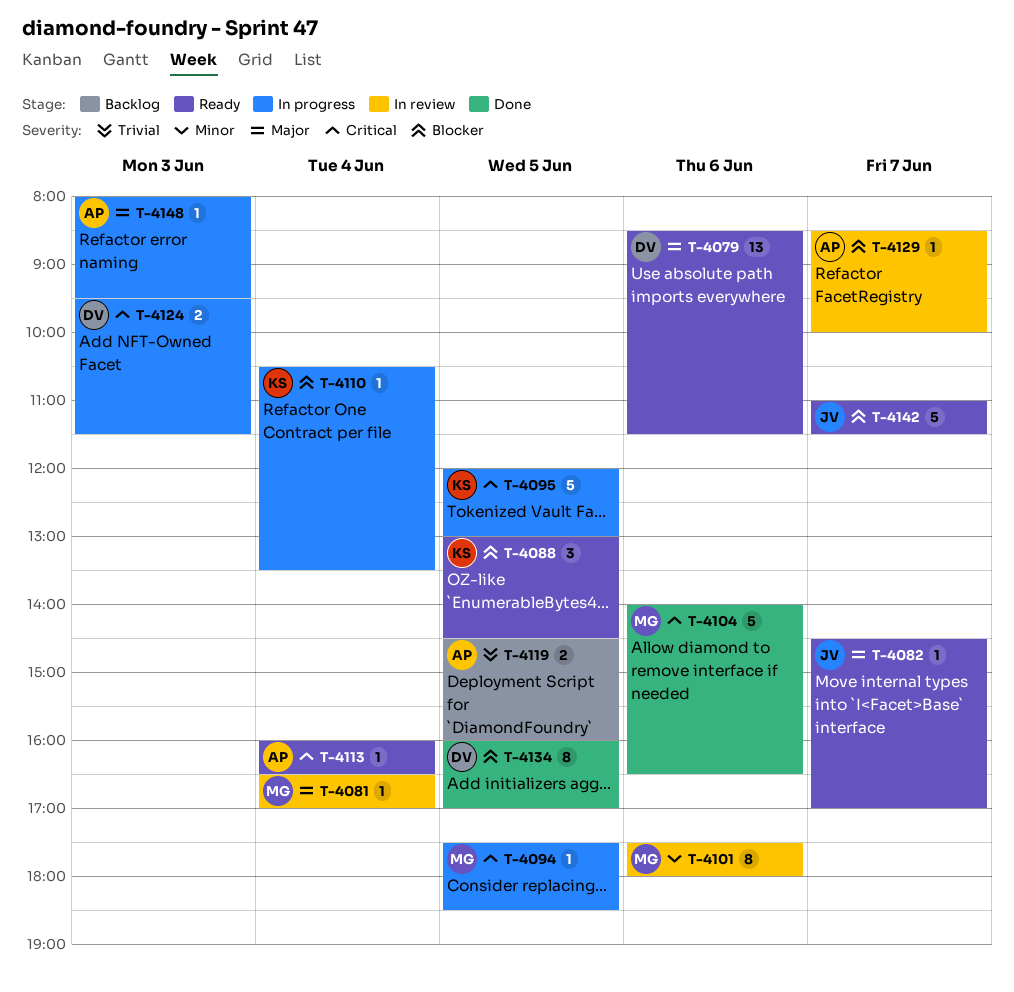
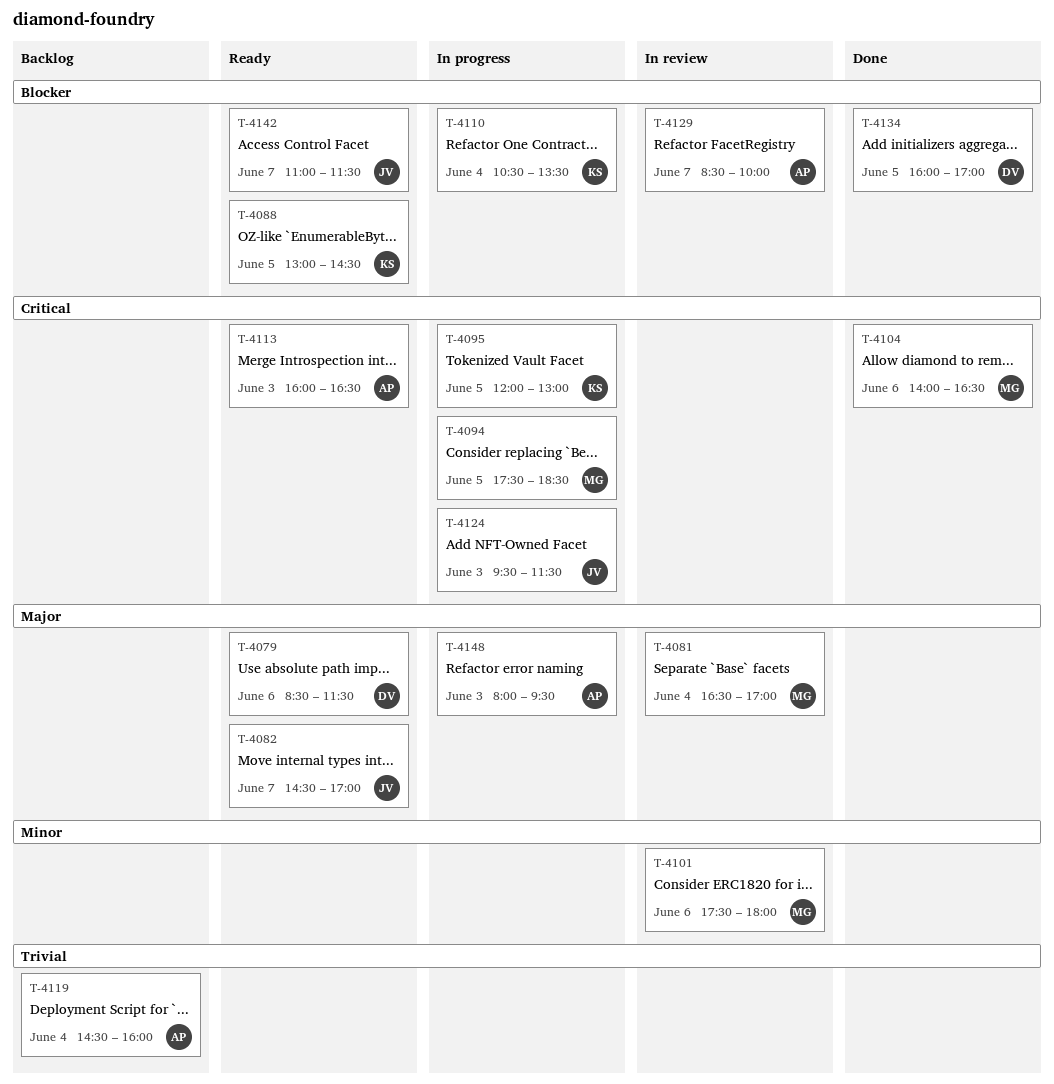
T-4113, day: Jun 4 -> Jun 3
T-4119, day: Jun 5 -> Jun 4
T-4124, owner: DV -> JV

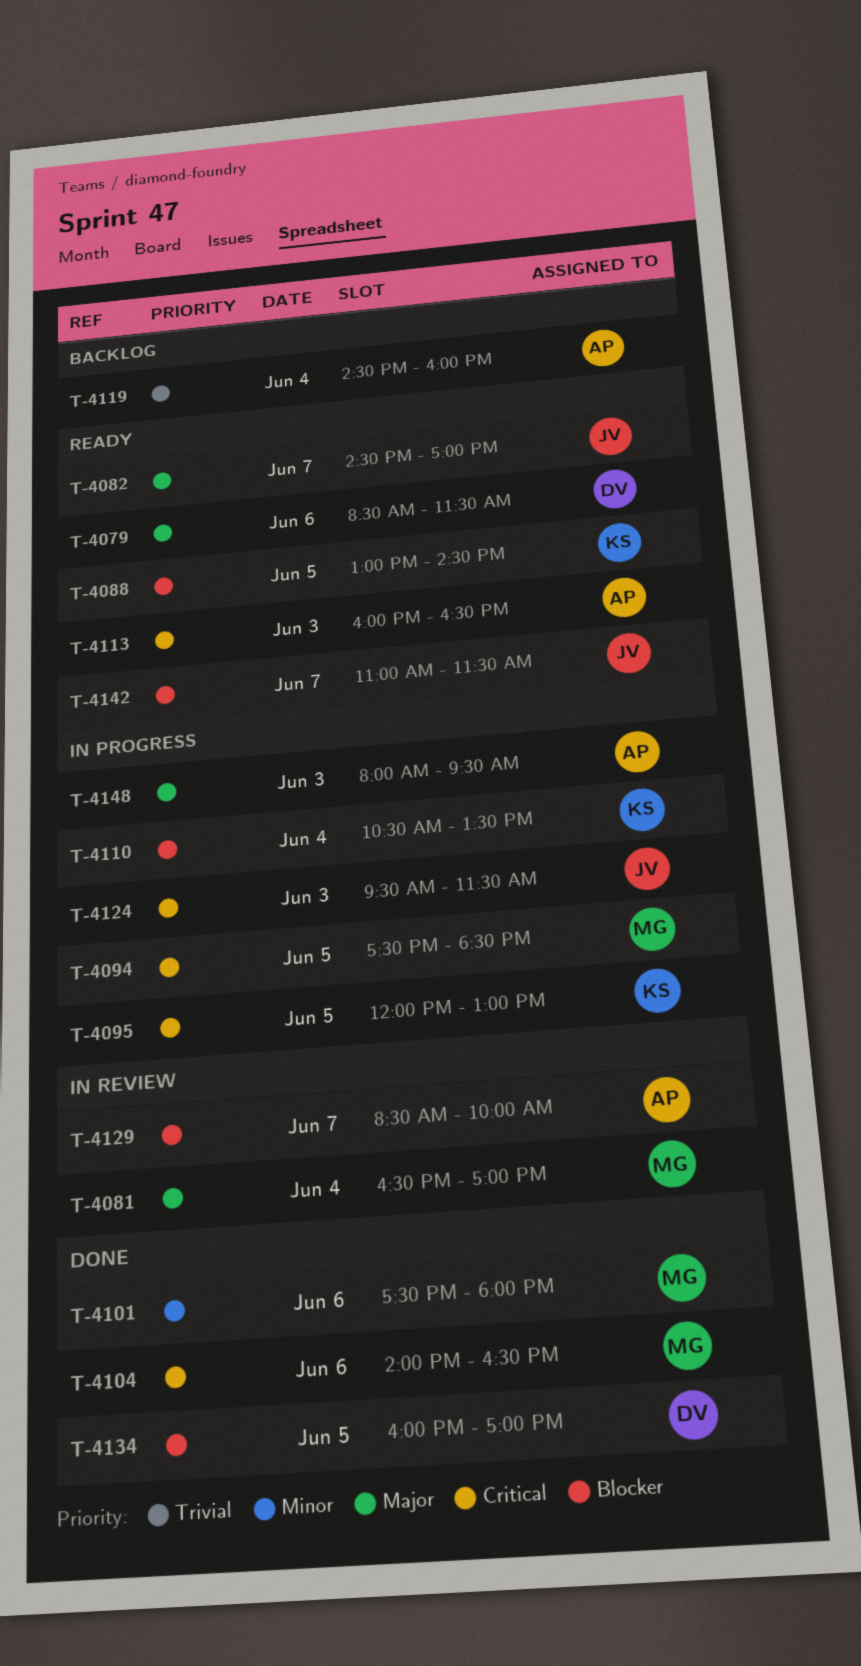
T-4101, status: In review -> Done

